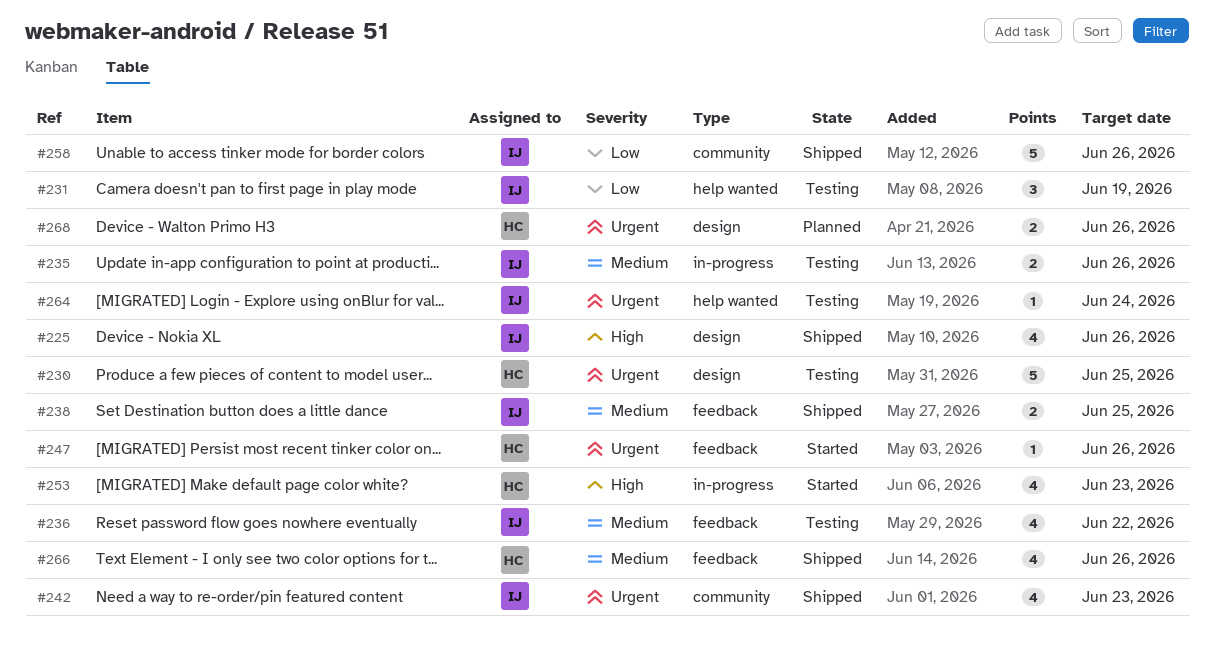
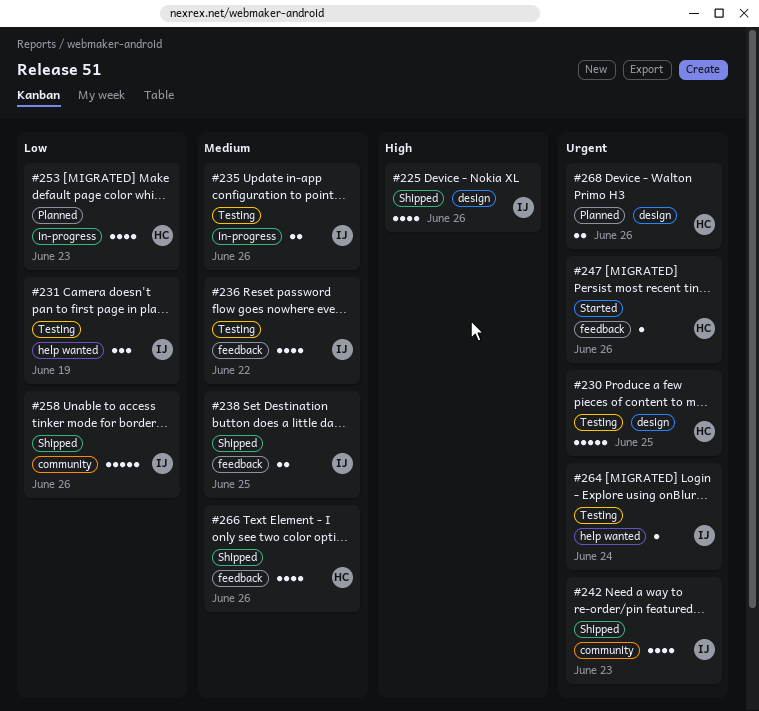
#253, status: Started -> Planned
#253, priority: High -> Low

